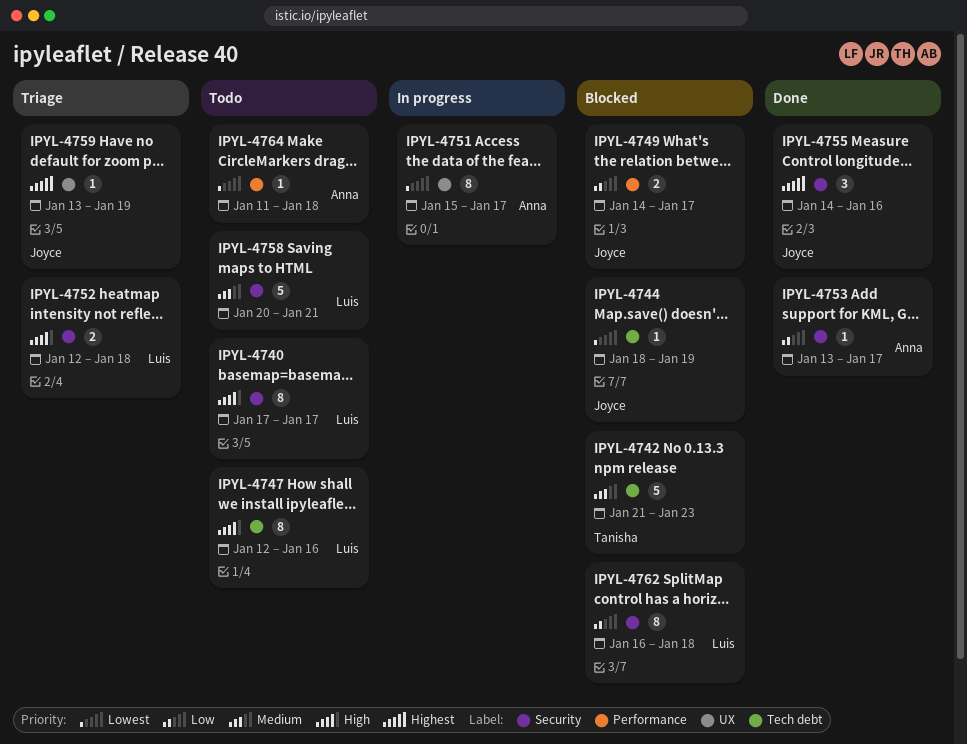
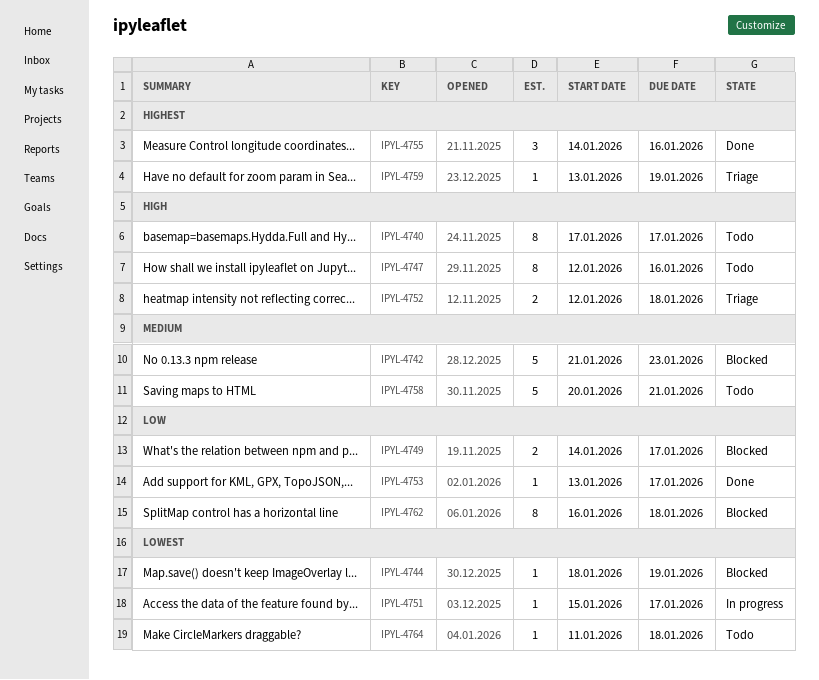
IPYL-4751, estimate: 8 -> 1

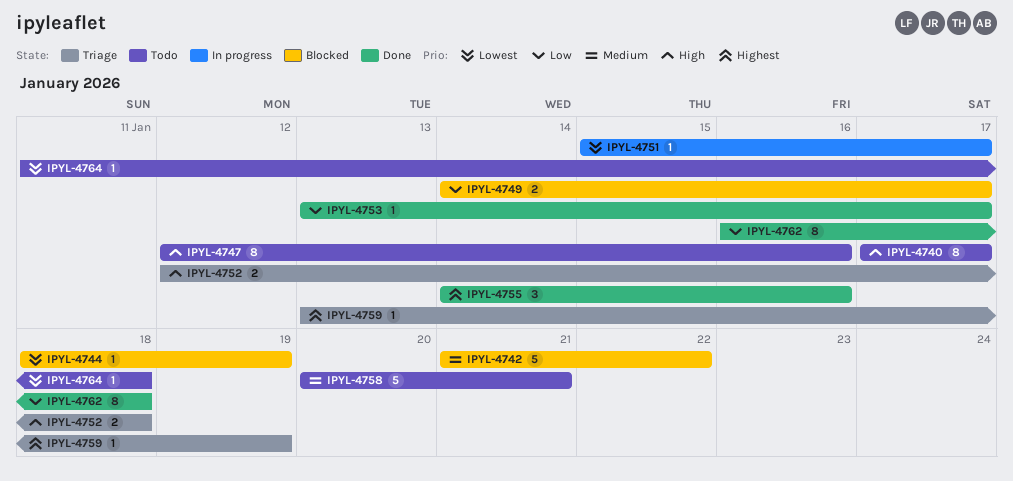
IPYL-4742, due: Jan 23 -> Jan 22
IPYL-4762, status: Blocked -> Done

